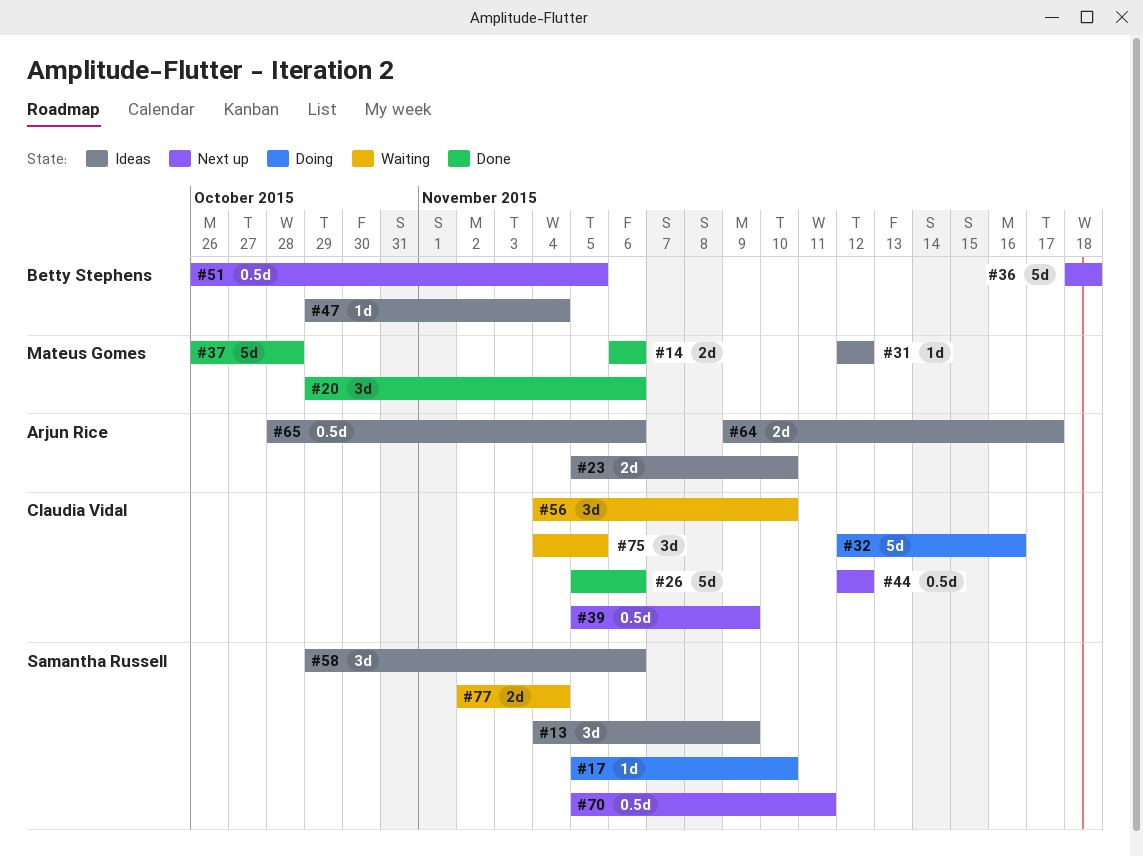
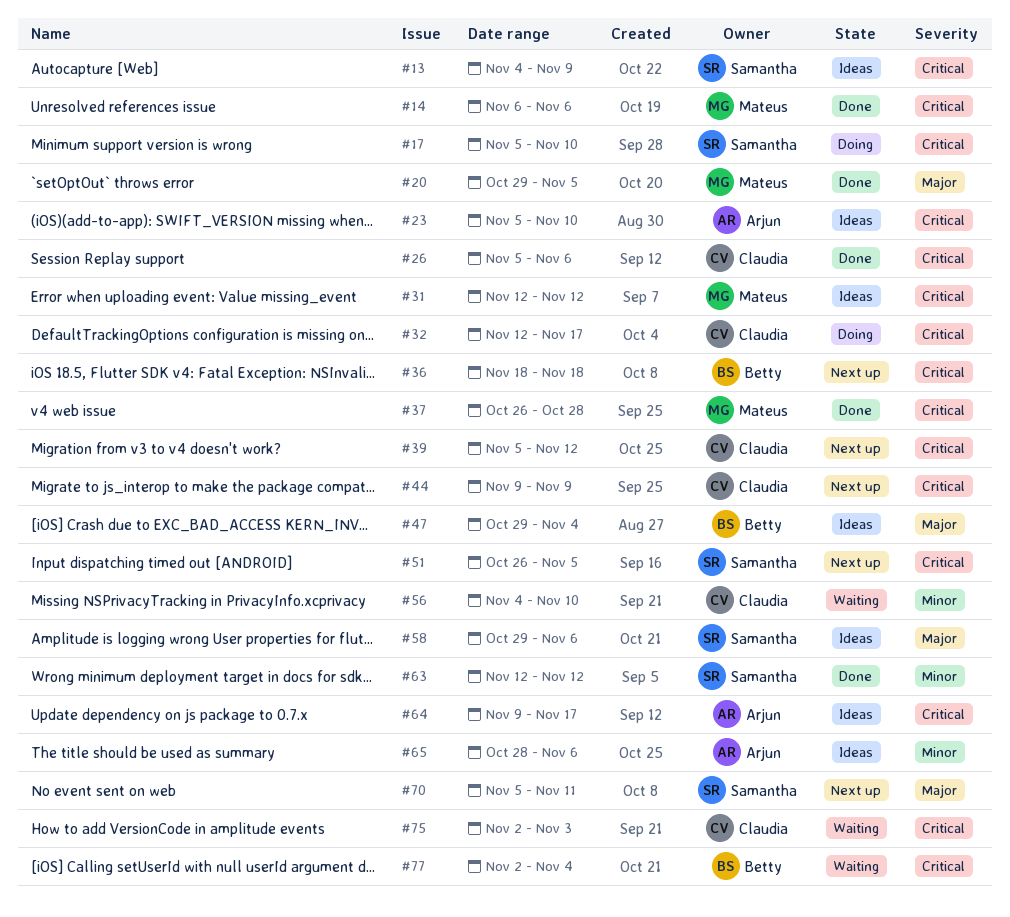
#20, due: Nov 6 -> Nov 5
#32, due: Nov 16 -> Nov 17
#39, due: Nov 9 -> Nov 12
#44, start: Nov 12 -> Nov 9
#44, due: Nov 12 -> Nov 9
#51, owner: Betty Stephens -> Samantha Russell
#63: none -> present
#75, start: Nov 4 -> Nov 2
#75, due: Nov 5 -> Nov 3
#77, owner: Samantha Russell -> Betty Stephens

